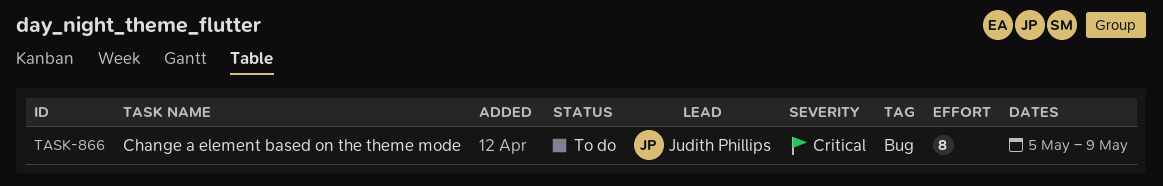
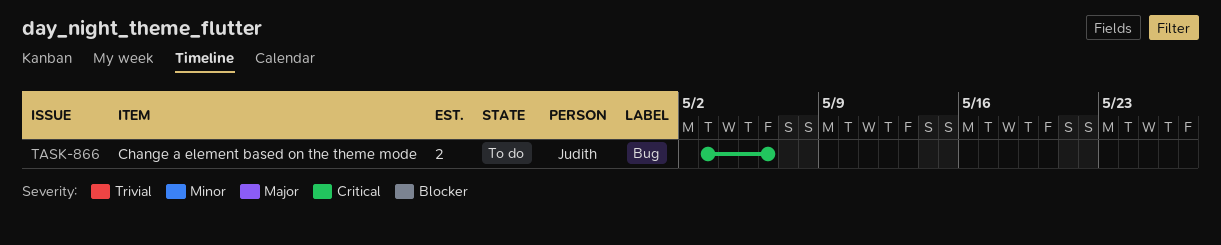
TASK-866, estimate: 8 -> 2
TASK-866, start: May 5 -> May 3
TASK-866, due: May 9 -> May 6

